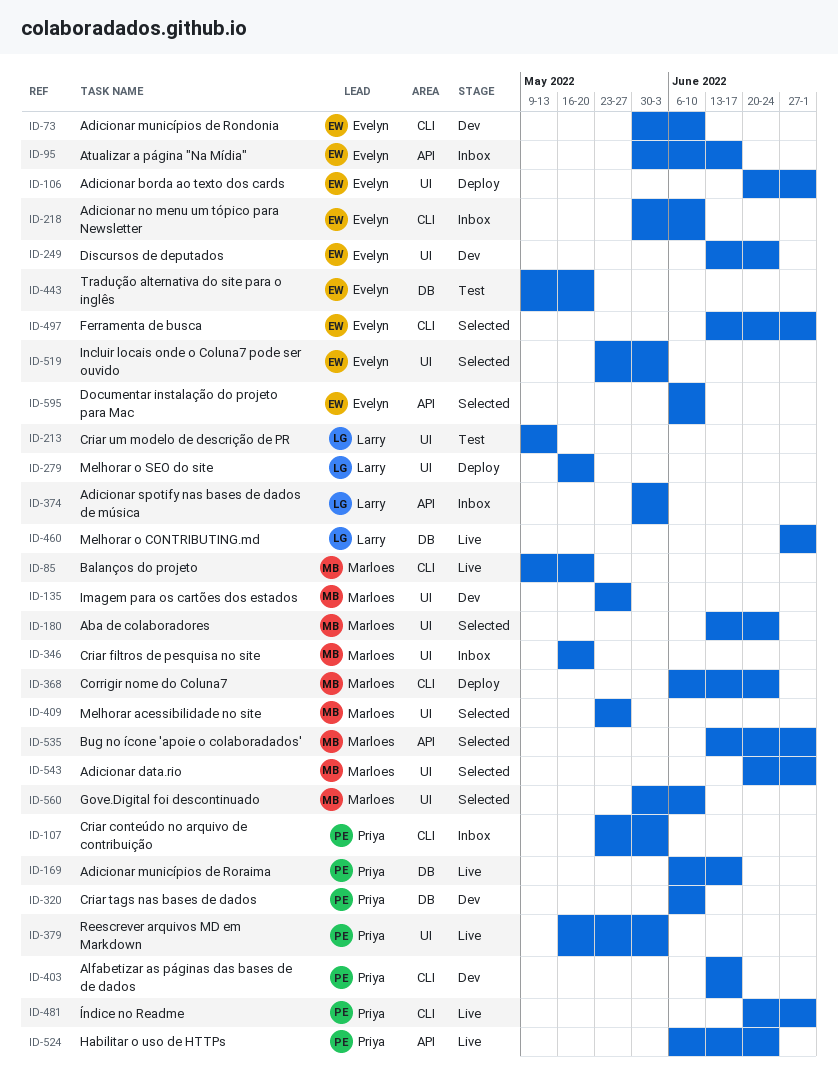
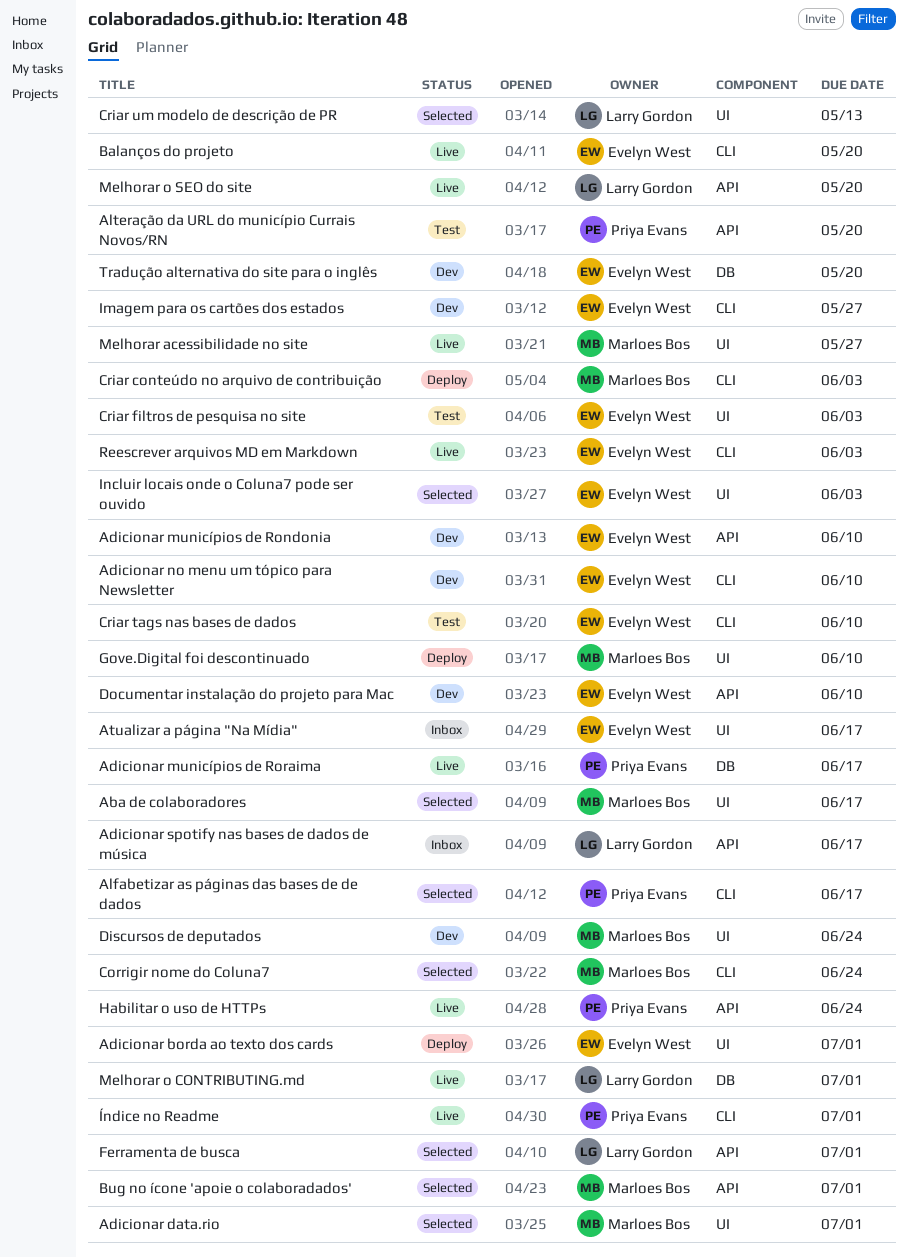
Aba de colaboradores, due: Jun 24 -> Jun 17
Adicionar municípios de Rondonia, label: CLI -> API
Adicionar no menu um tópico para Newsletter, status: Inbox -> Dev
Adicionar spotify nas bases de dados de música, due: Jun 3 -> Jun 17
Alfabetizar as páginas das bases de de dados, status: Dev -> Selected
Alteração da URL do município Currais Novos/RN: none -> present
Atualizar a página "Na Mídia", label: API -> UI
Balanços do projeto, owner: Marloes Bos -> Evelyn West
Corrigir nome do Coluna7, status: Deploy -> Selected
Criar conteúdo no arquivo de contribuição, status: Inbox -> Deploy
Criar conteúdo no arquivo de contribuição, owner: Priya Evans -> Marloes Bos
Criar filtros de pesquisa no site, status: Inbox -> Test
Criar filtros de pesquisa no site, owner: Marloes Bos -> Evelyn West
Criar filtros de pesquisa no site, due: May 20 -> Jun 3
Criar tags nas bases de dados, status: Dev -> Test
Criar tags nas bases de dados, owner: Priya Evans -> Evelyn West
Criar tags nas bases de dados, label: DB -> CLI
Criar um modelo de descrição de PR, status: Test -> Selected
Discursos de deputados, owner: Evelyn West -> Marloes Bos
Documentar instalação do projeto para Mac, status: Selected -> Dev
Ferramenta de busca, owner: Evelyn West -> Larry Gordon
Ferramenta de busca, label: CLI -> API
Gove.Digital foi descontinuado, status: Selected -> Deploy
Imagem para os cartões dos estados, owner: Marloes Bos -> Evelyn West
Imagem para os cartões dos estados, label: UI -> CLI
Melhorar acessibilidade no site, status: Selected -> Live
Melhorar o SEO do site, status: Deploy -> Live
Melhorar o SEO do site, label: UI -> API
Reescrever arquivos MD em Markdown, owner: Priya Evans -> Evelyn West
Reescrever arquivos MD em Markdown, label: UI -> CLI
Tradução alternativa do site para o inglês, status: Test -> Dev

